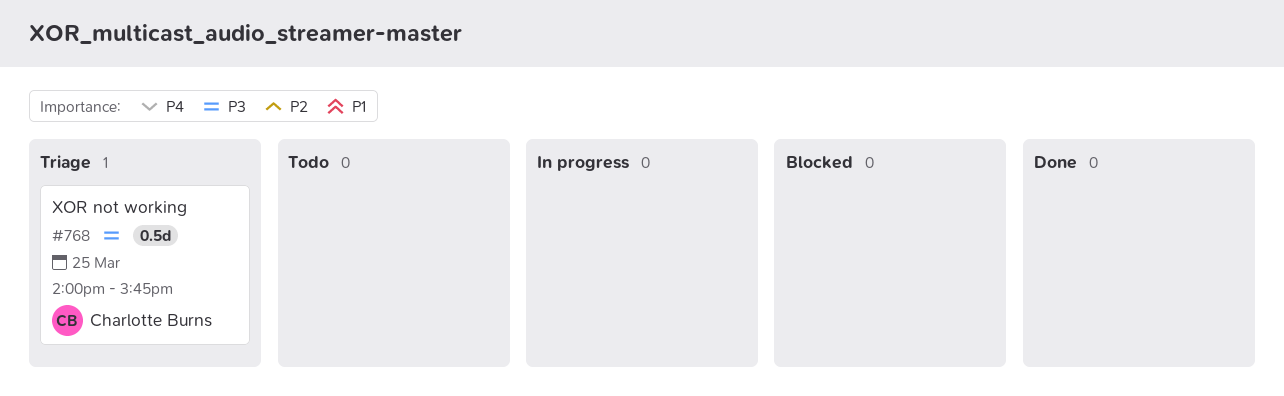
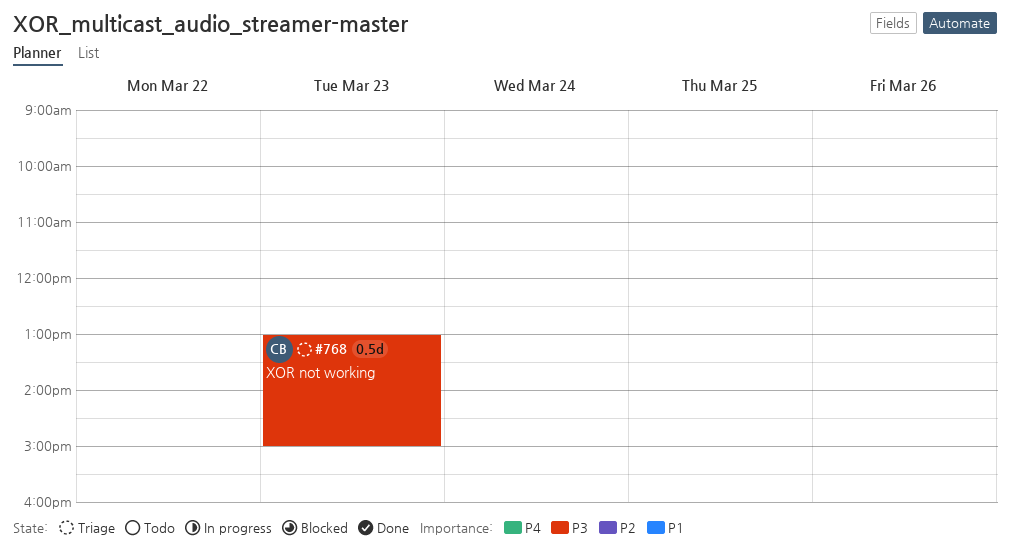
#768, day: Mar 25 -> Mar 23
#768, begins: 14:00 -> 13:00
#768, ends: 15:45 -> 15:00

